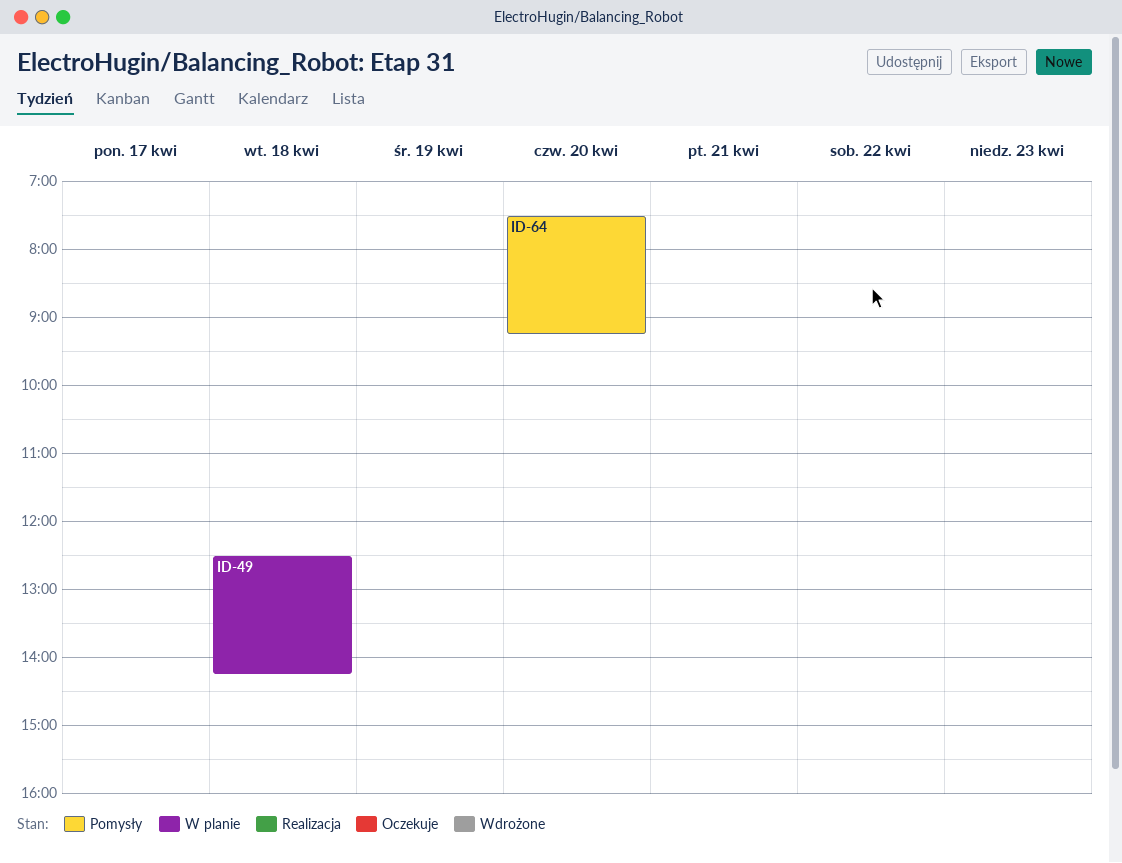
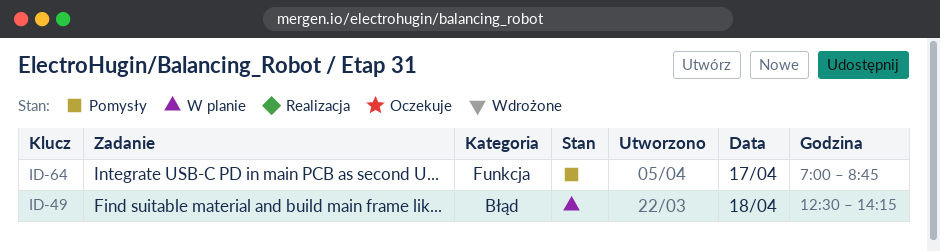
ID-64, day: Apr 20 -> Apr 17
ID-64, begins: 07:30 -> 07:00
ID-64, ends: 09:15 -> 08:45

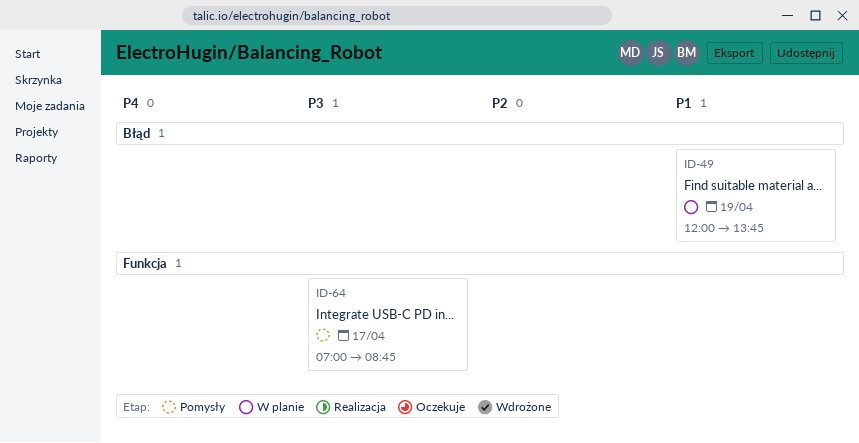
ID-49, day: Apr 18 -> Apr 19
ID-49, begins: 12:30 -> 12:00
ID-49, ends: 14:15 -> 13:45

